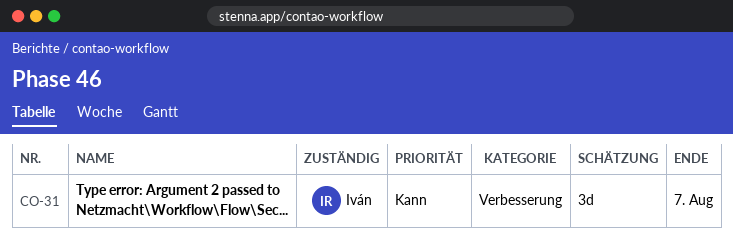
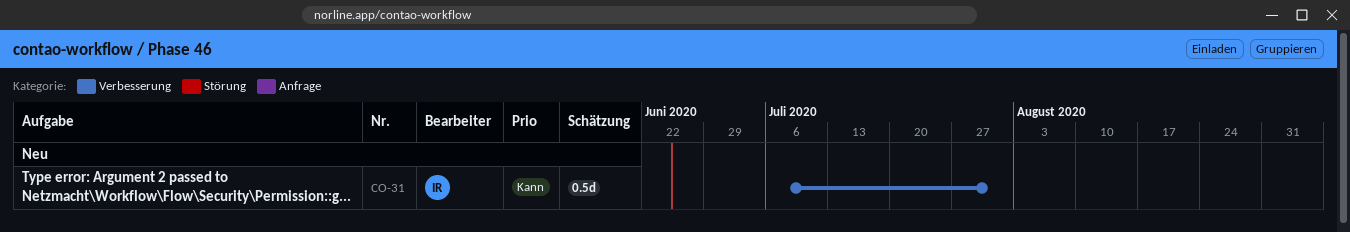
CO-31, estimate: 3d -> 0.5d
CO-31, due: Aug 7 -> Jul 31

